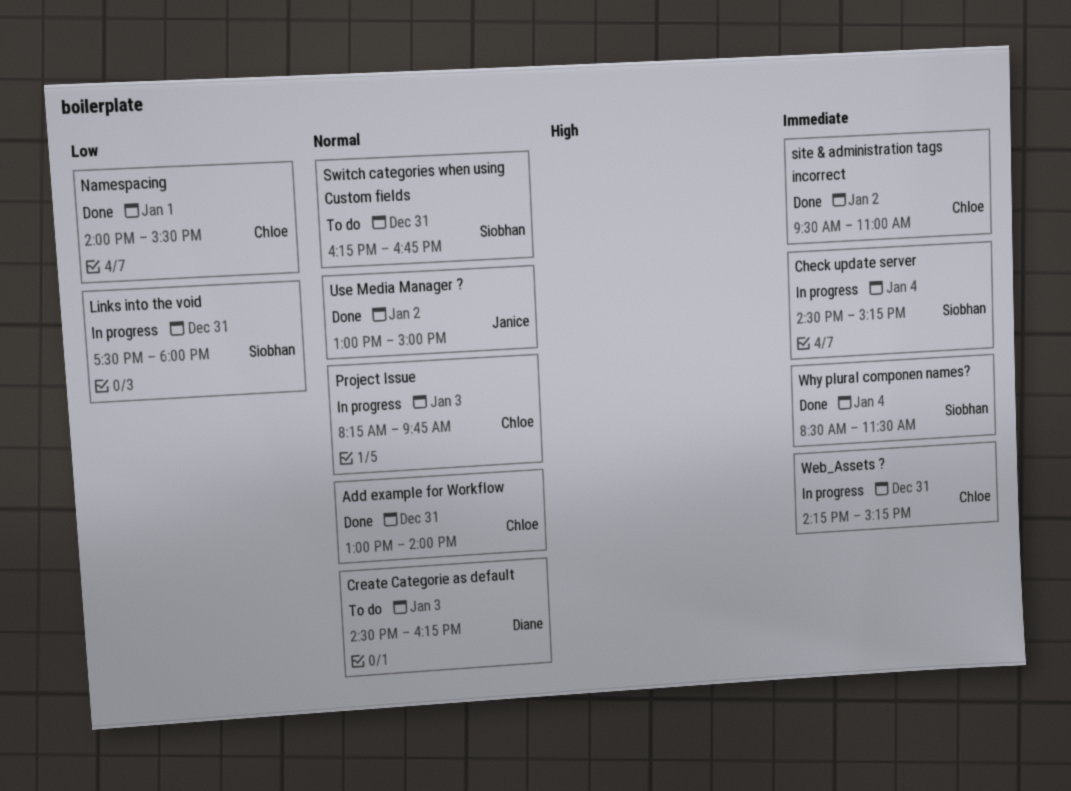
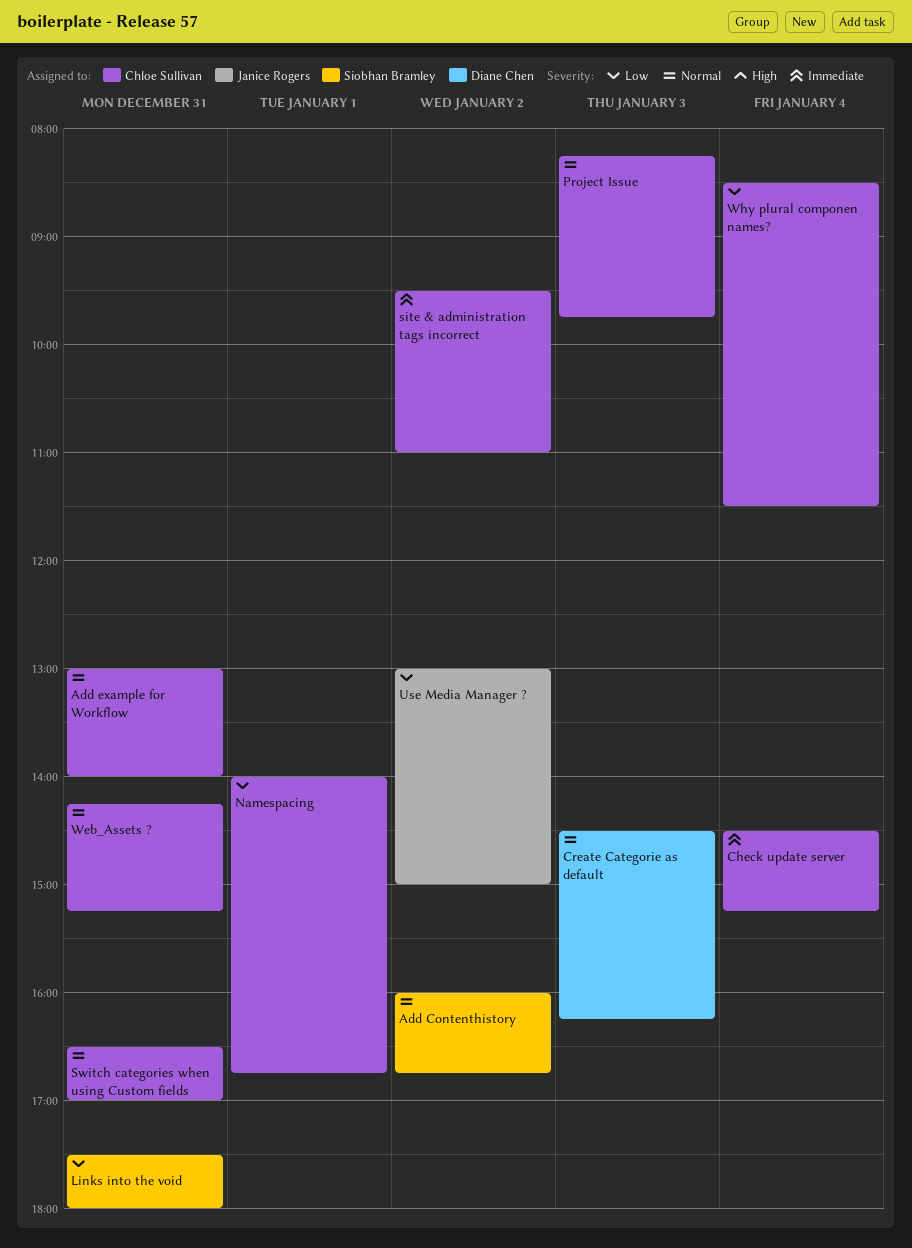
Add Contenthistory: none -> present
Check update server, owner: Siobhan Bramley -> Chloe Sullivan
Namespacing, ends: 15:30 -> 16:45
Switch categories when using Custom fields, owner: Siobhan Bramley -> Chloe Sullivan
Switch categories when using Custom fields, begins: 16:15 -> 16:30
Switch categories when using Custom fields, ends: 16:45 -> 17:00
Use Media Manager ?, priority: Normal -> Low
Web_Assets ?, priority: Immediate -> Normal
Why plural componen names?, owner: Siobhan Bramley -> Chloe Sullivan
Why plural componen names?, priority: Immediate -> Low

